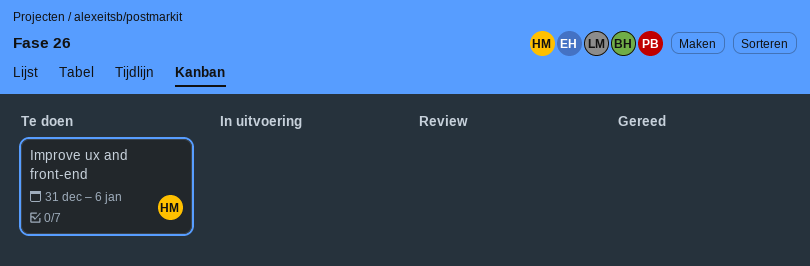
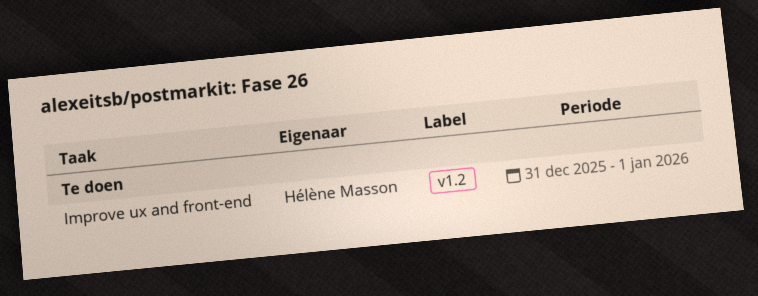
Improve ux and front-end, due: Jan 6 -> Jan 1

